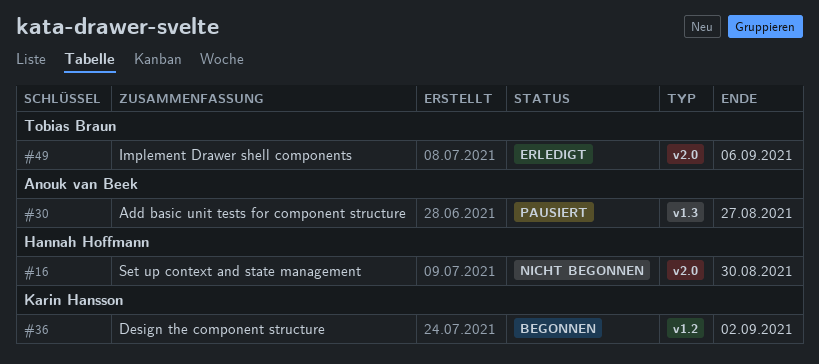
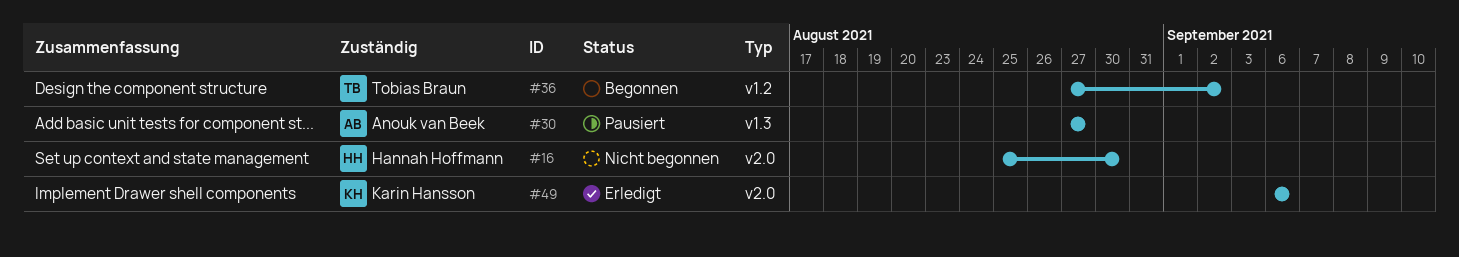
#36, owner: Karin Hansson -> Tobias Braun
#49, owner: Tobias Braun -> Karin Hansson

